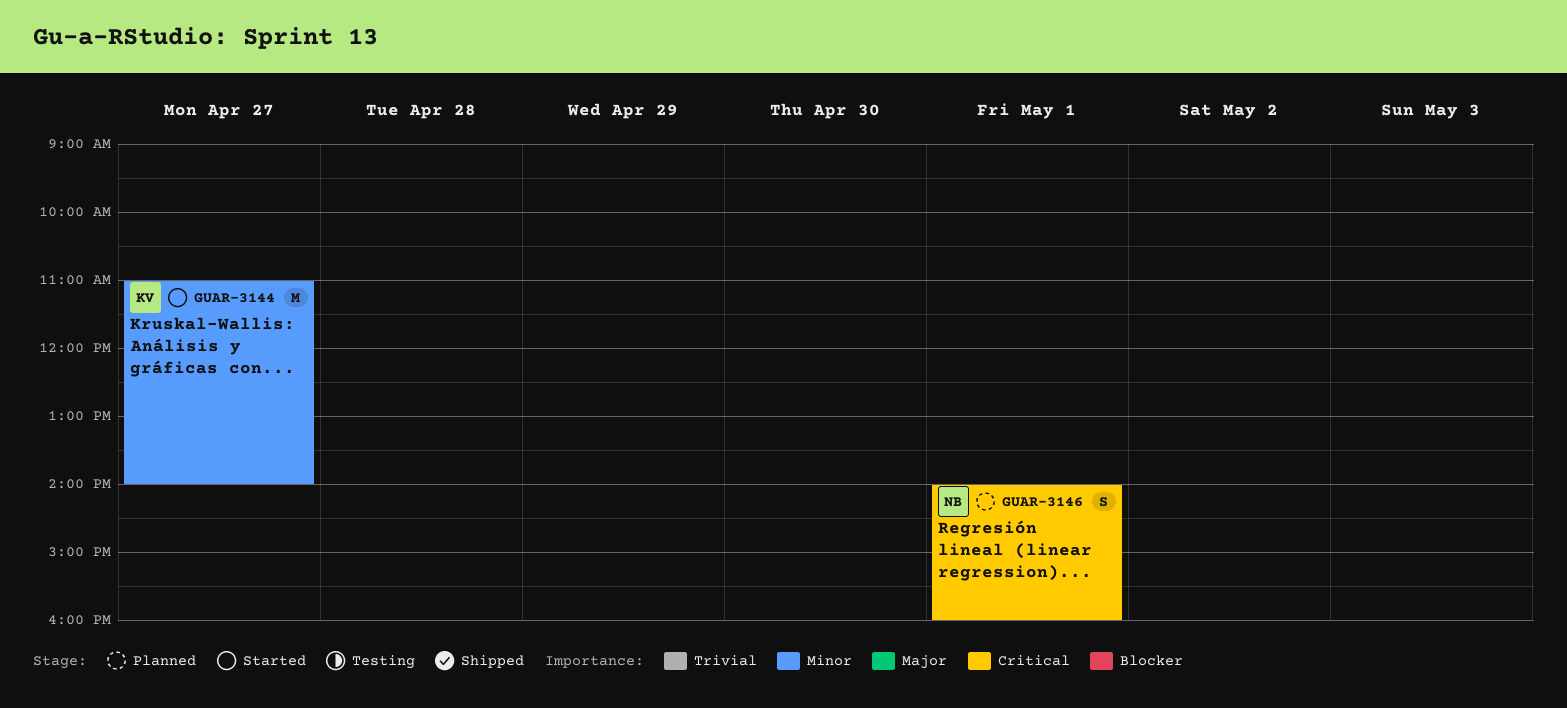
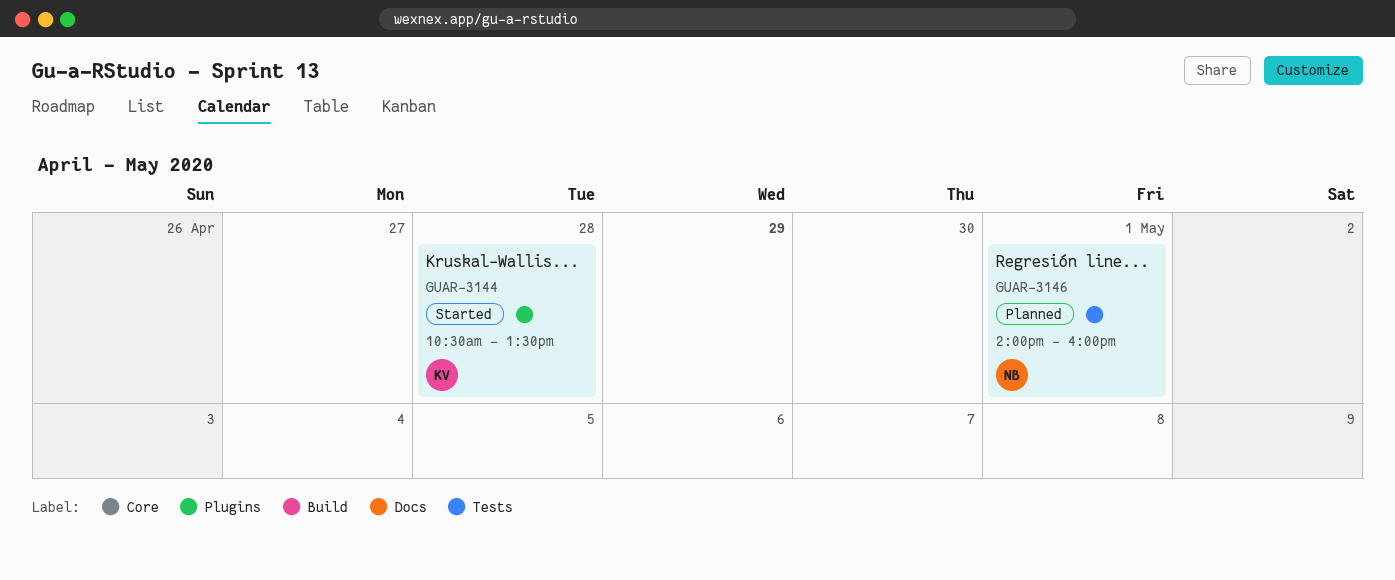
GUAR-3144, day: Apr 27 -> Apr 28
GUAR-3144, begins: 11:00 -> 10:30
GUAR-3144, ends: 14:00 -> 13:30

